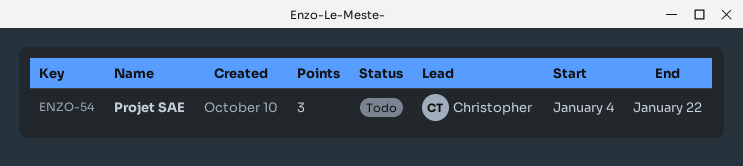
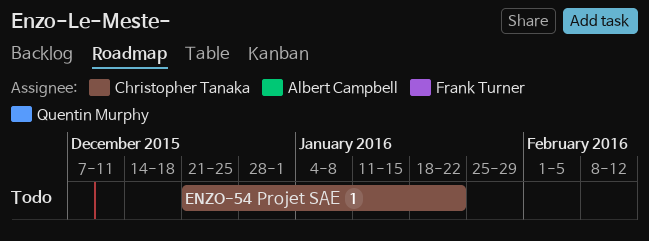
ENZO-54, estimate: 3 -> 1
ENZO-54, start: Jan 4 -> Dec 21

